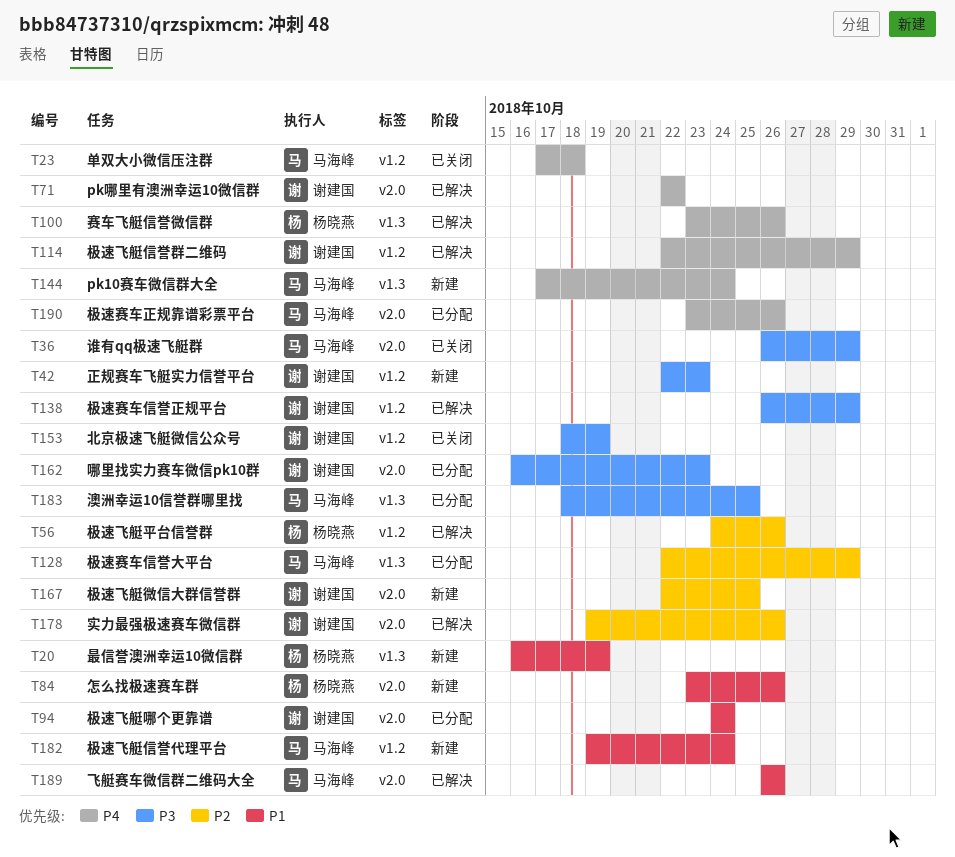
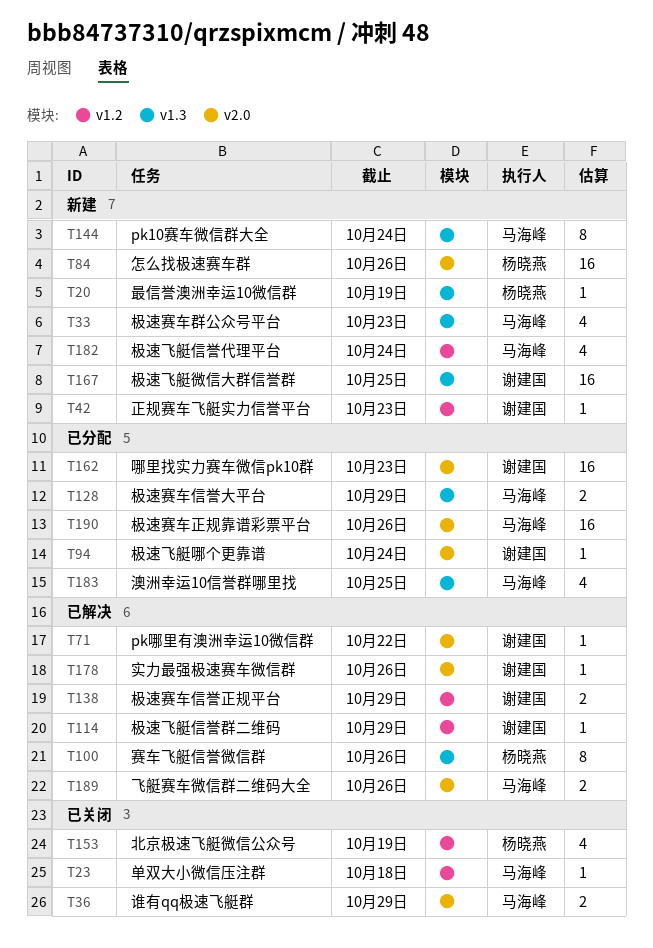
T33: none -> present
T56: present -> none
T153, owner: 谢建国 -> 杨晓燕
T167, label: v2.0 -> v1.3

